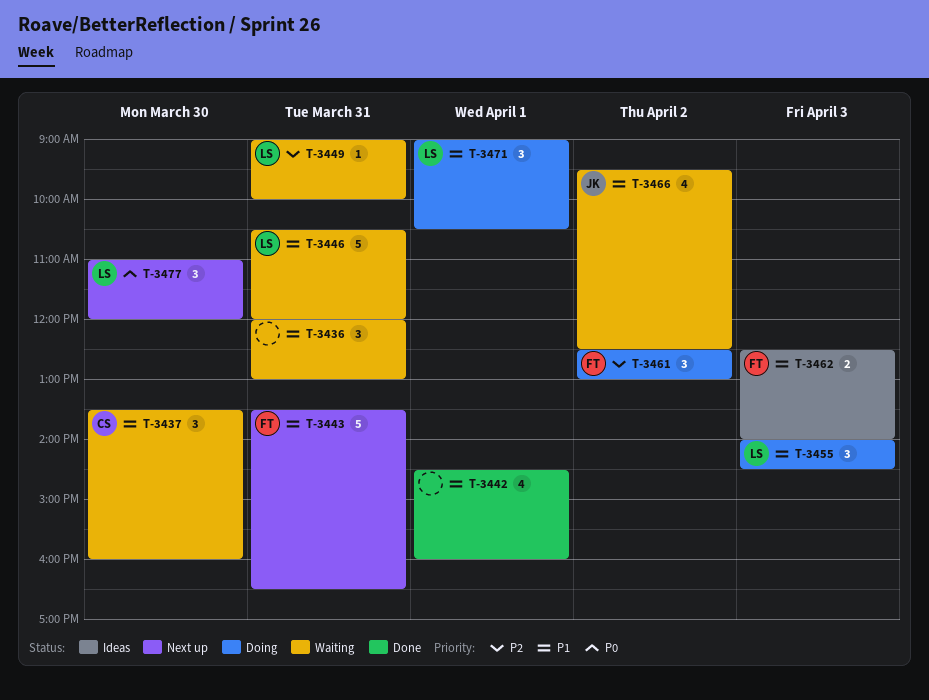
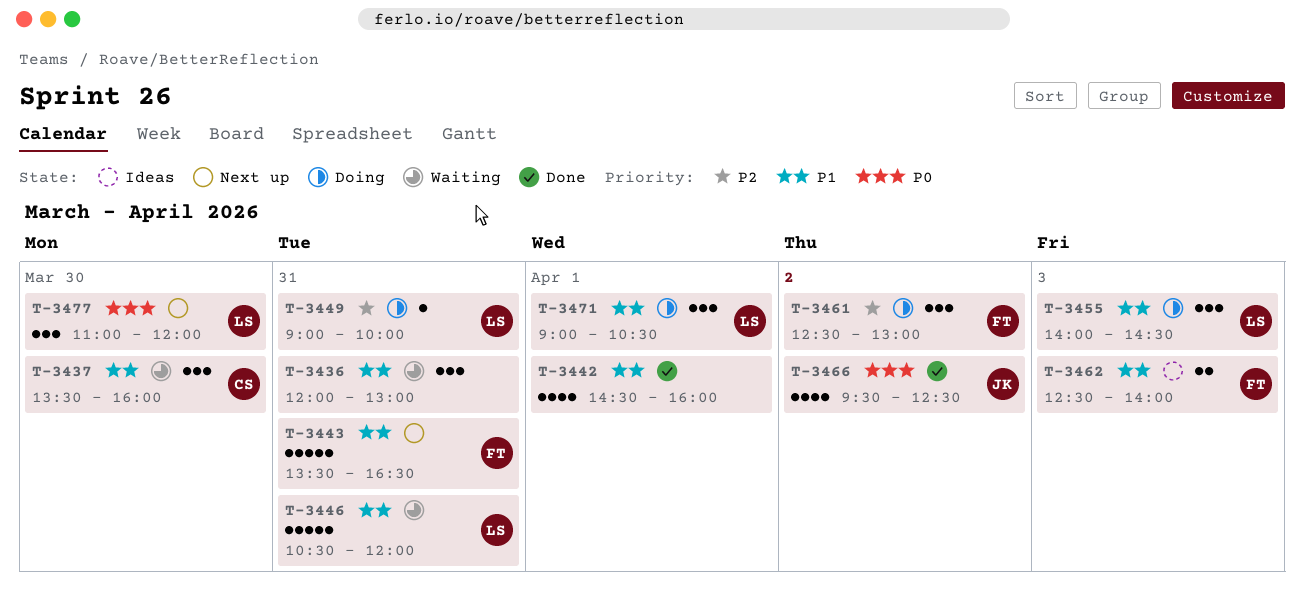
T-3449, status: Waiting -> Doing
T-3466, status: Waiting -> Done
T-3466, priority: P1 -> P0

